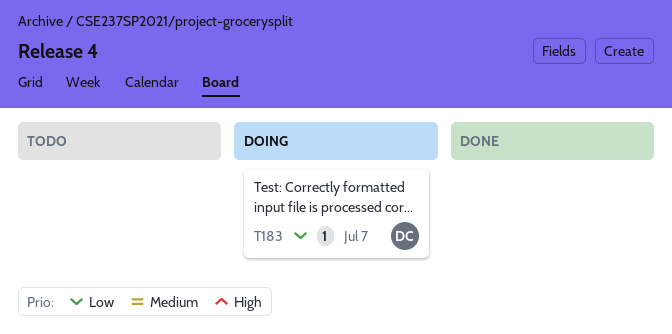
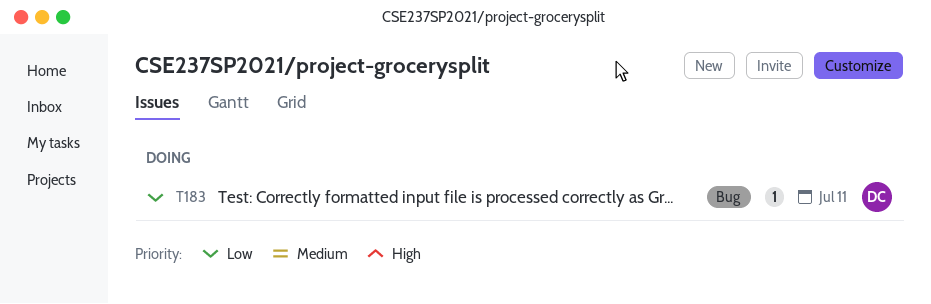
T183, due: Jul 7 -> Jul 11

